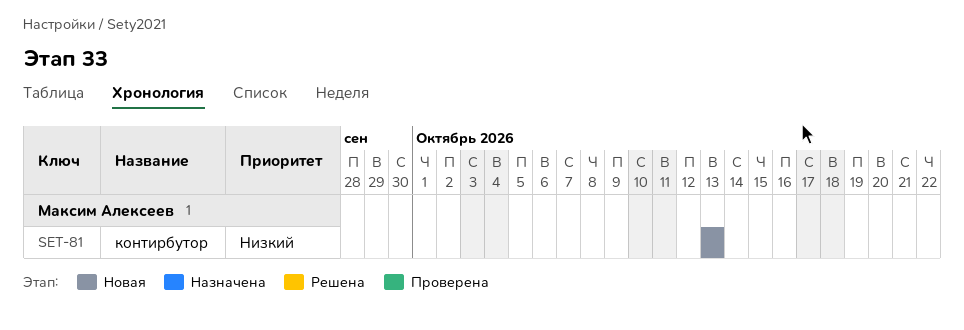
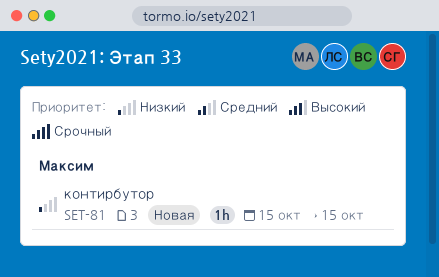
SET-81, start: Oct 13 -> Oct 15
SET-81, due: Oct 13 -> Oct 15

